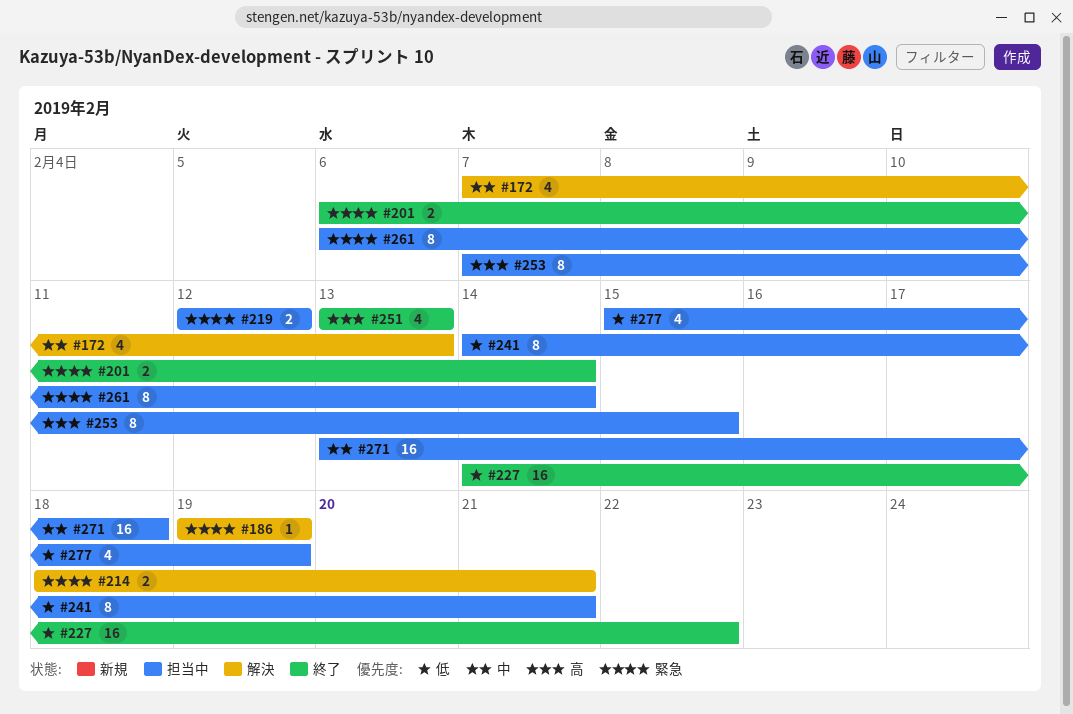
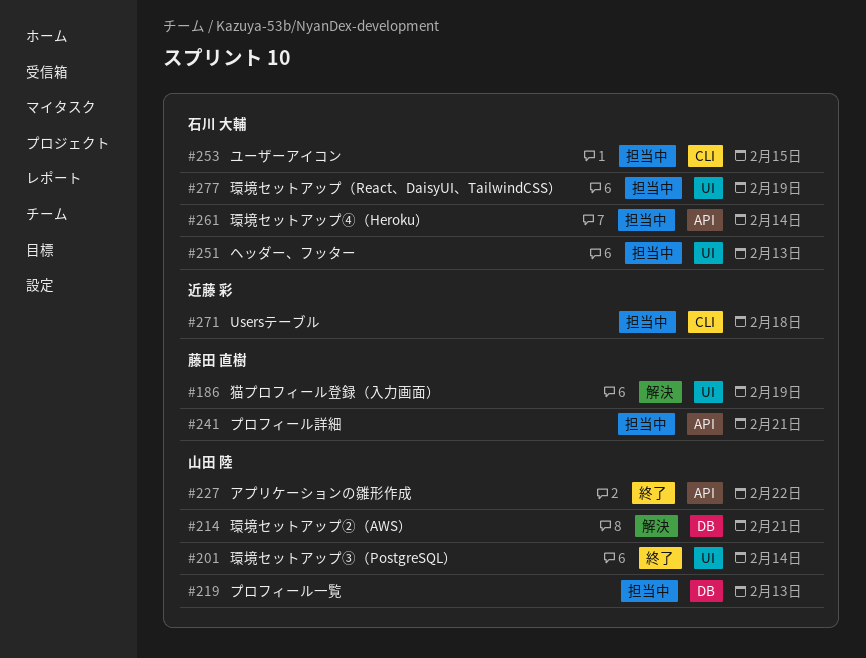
#172: present -> none
#219, due: Feb 12 -> Feb 13
#251, status: 終了 -> 担当中

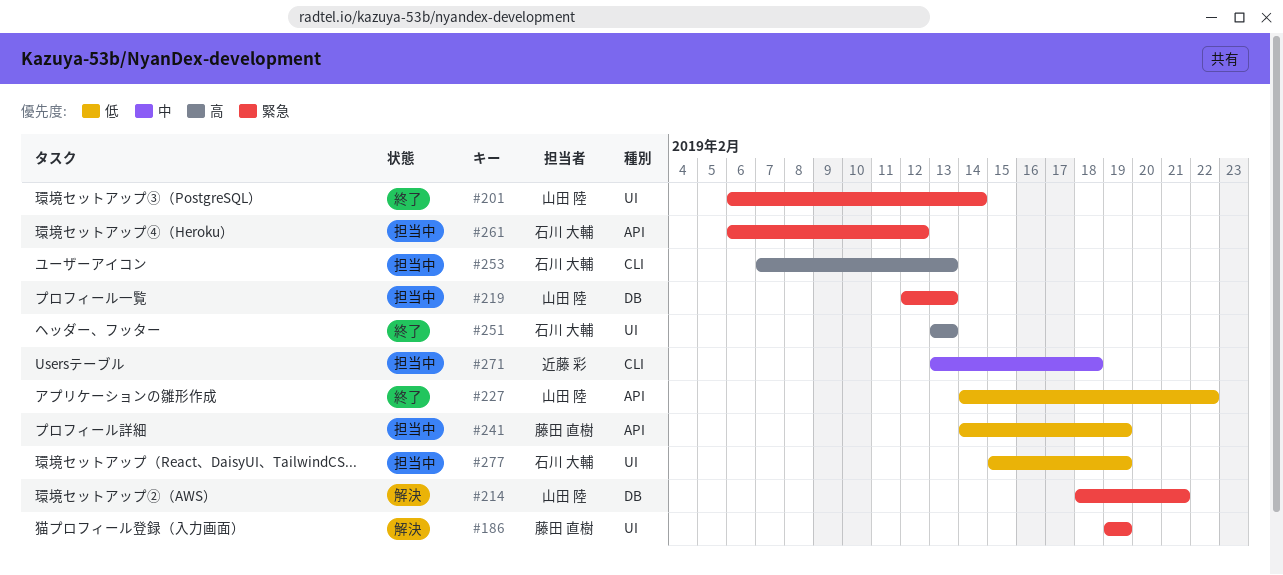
#241, due: Feb 21 -> Feb 19
#251, status: 担当中 -> 終了
#253, due: Feb 15 -> Feb 13
#261, due: Feb 14 -> Feb 12

